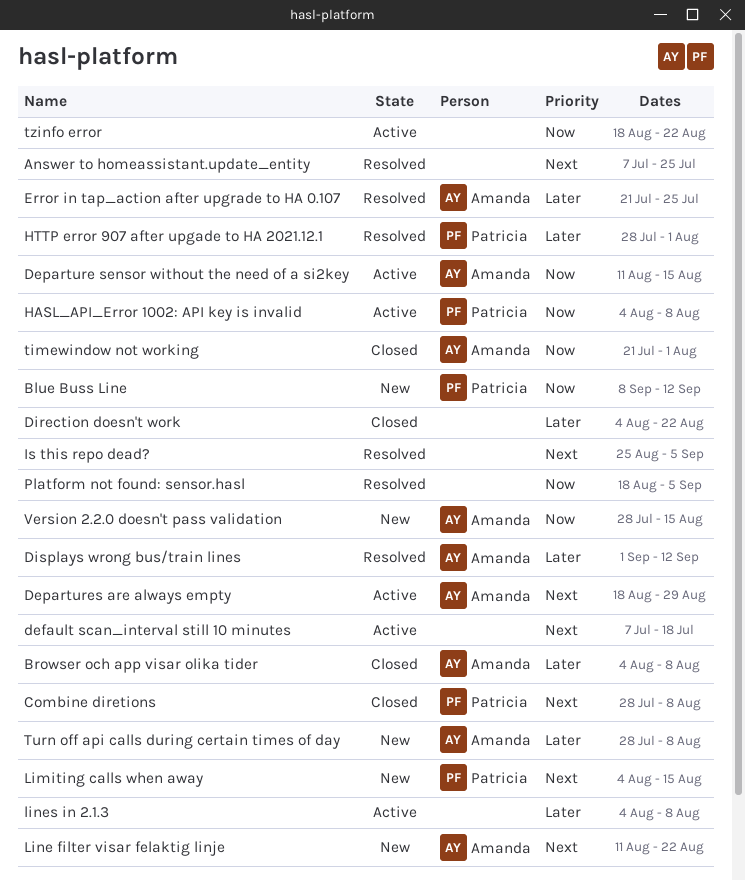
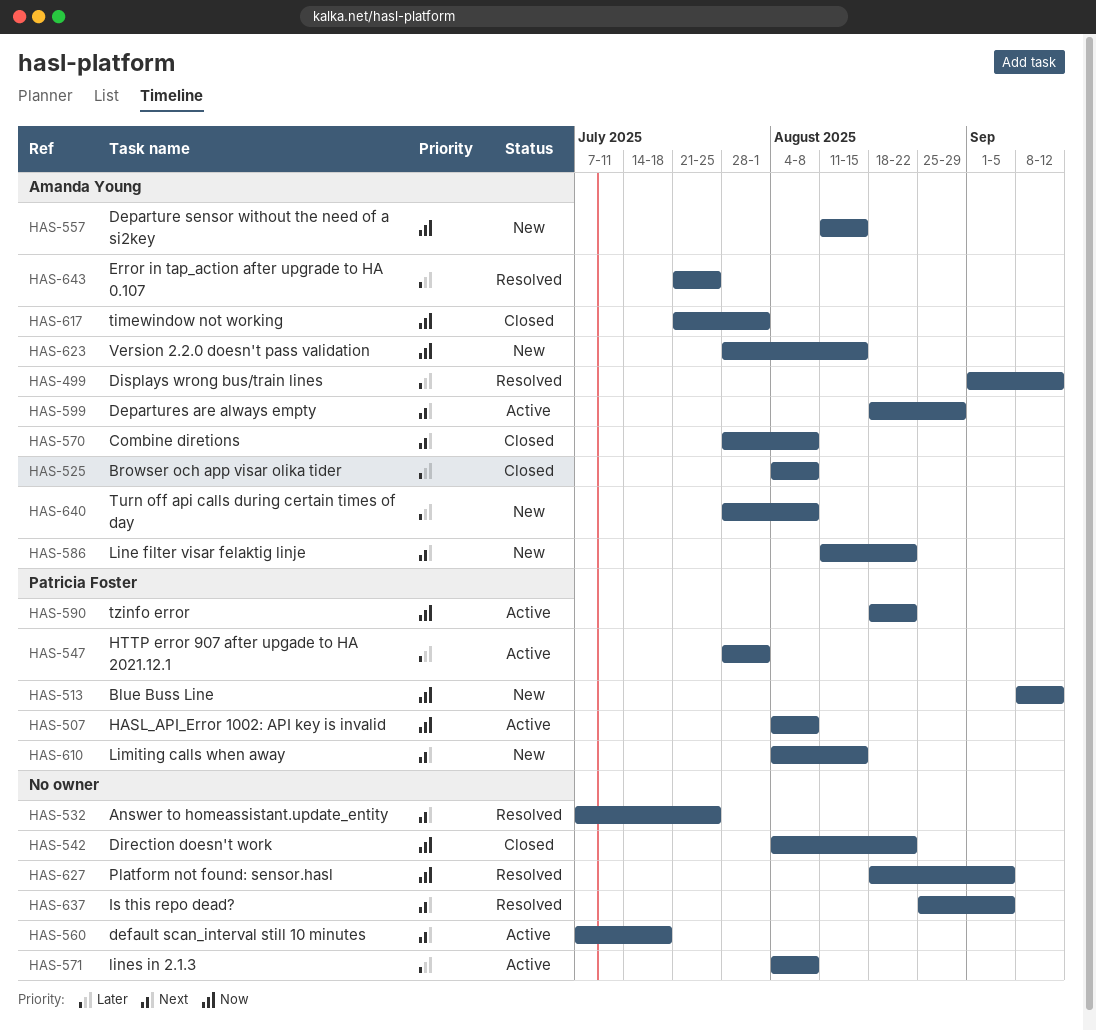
Combine diretions, owner: Patricia Foster -> Amanda Young
Departure sensor without the need of a si2key, status: Active -> New
Direction doesn't work, priority: Later -> Now
HTTP error 907 after upgade to HA 2021.12.1, status: Resolved -> Active
tzinfo error, owner: none -> Patricia Foster

